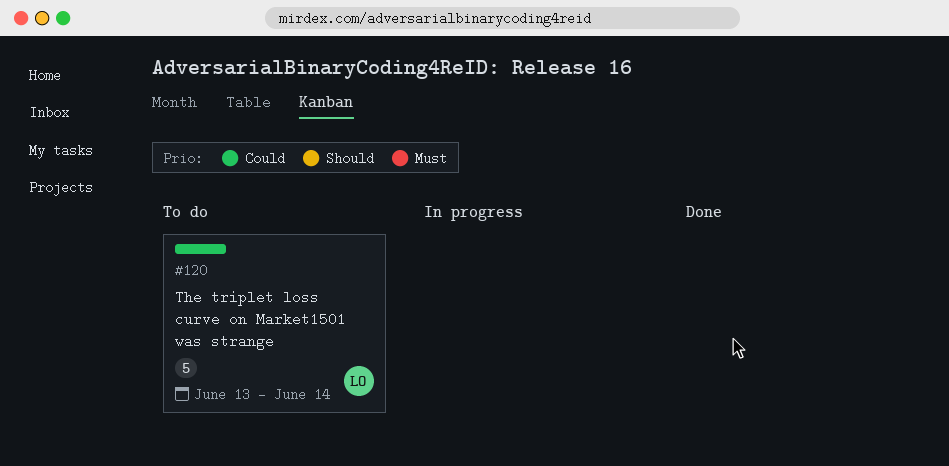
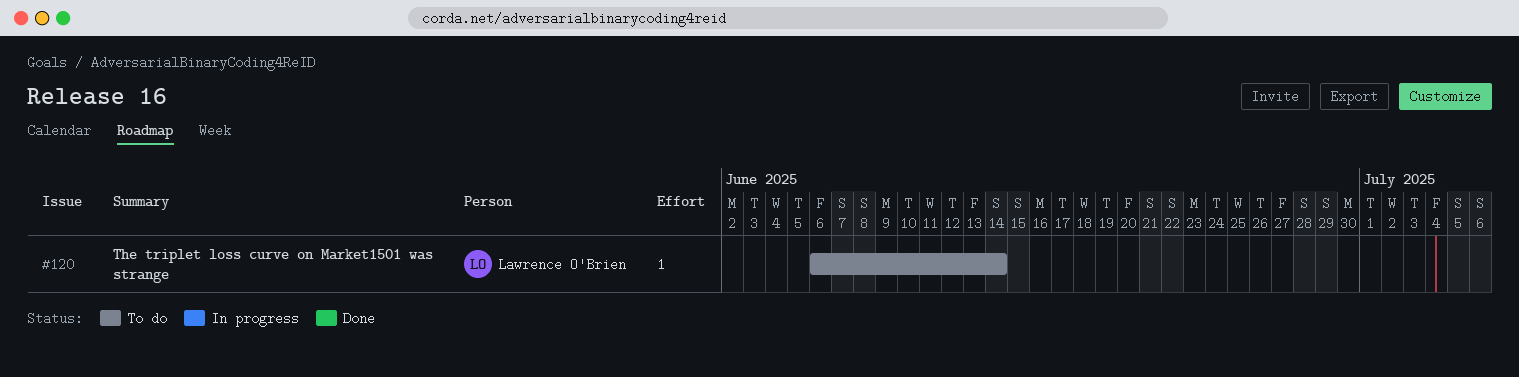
#120, estimate: 5 -> 1
#120, start: Jun 13 -> Jun 6

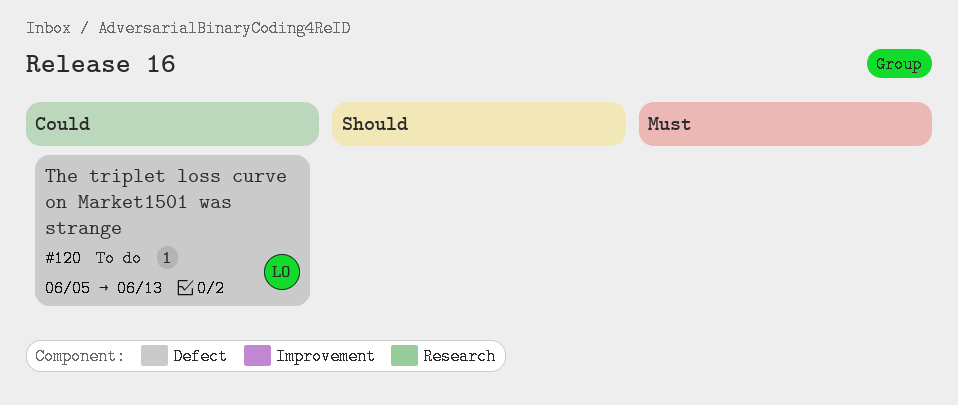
#120, start: Jun 6 -> Jun 5
#120, due: Jun 14 -> Jun 13

